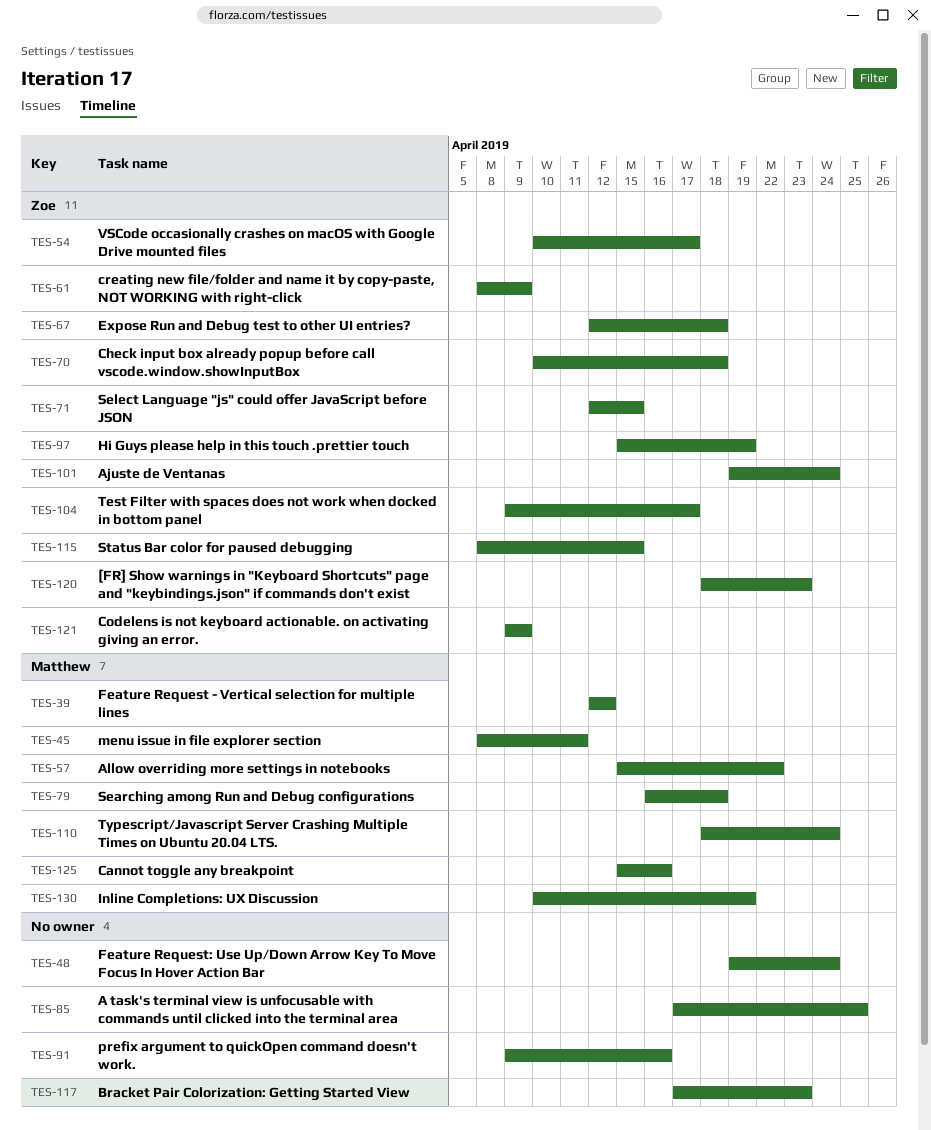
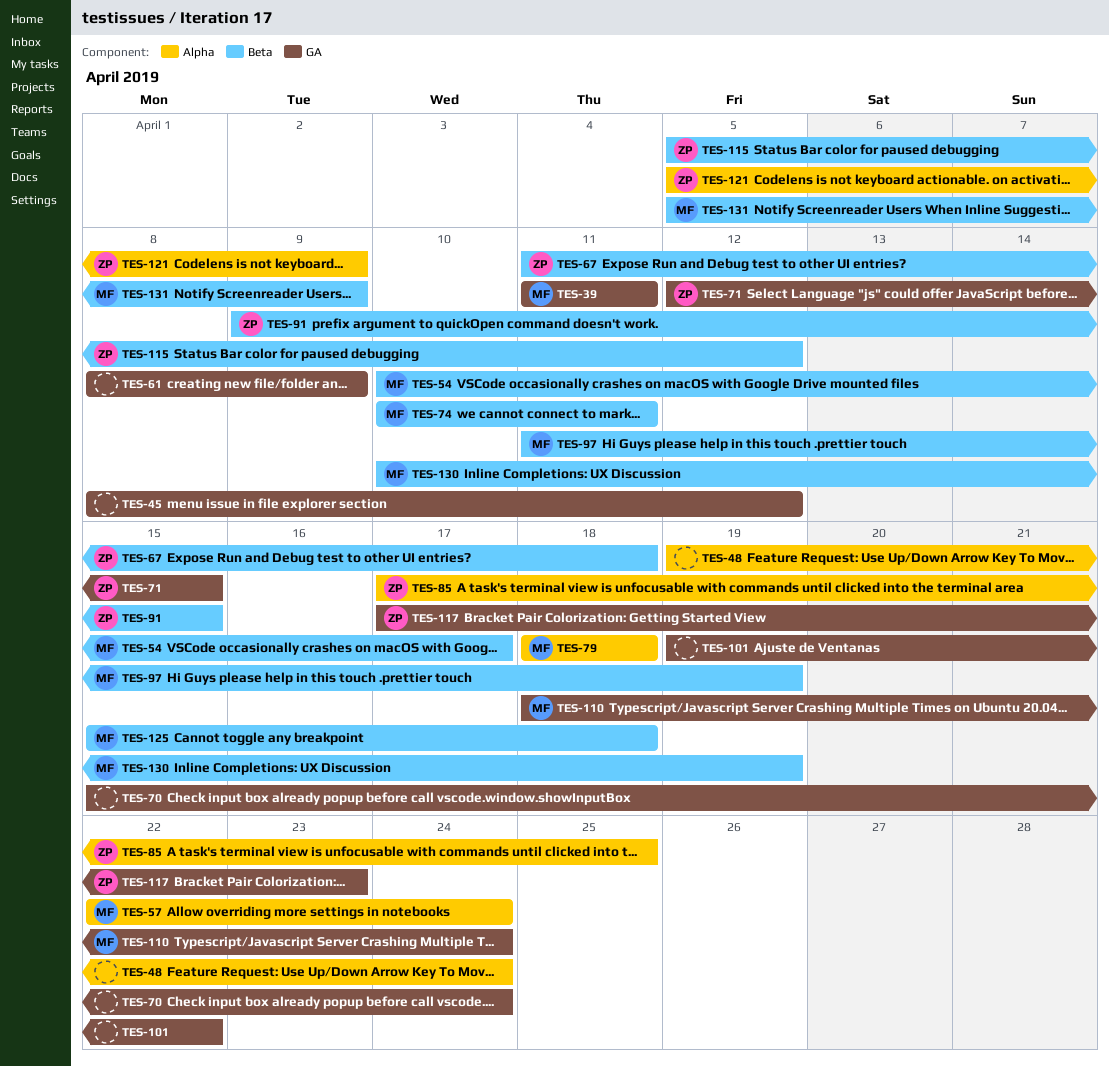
TES-39, start: Apr 12 -> Apr 11
TES-39, due: Apr 12 -> Apr 11
TES-45, owner: Matthew -> none
TES-45, due: Apr 11 -> Apr 12
TES-54, owner: Zoe -> Matthew
TES-57, start: Apr 15 -> Apr 22
TES-57, due: Apr 22 -> Apr 24
TES-61, owner: Zoe -> none
TES-67, start: Apr 12 -> Apr 11
TES-70, owner: Zoe -> none
TES-70, start: Apr 10 -> Apr 15
TES-70, due: Apr 18 -> Apr 24
TES-74: none -> present
TES-79, start: Apr 16 -> Apr 18
TES-85, owner: none -> Zoe
TES-91, owner: none -> Zoe
TES-91, due: Apr 16 -> Apr 15
TES-97, owner: Zoe -> Matthew
TES-97, start: Apr 15 -> Apr 11
TES-101, owner: Zoe -> none
TES-101, due: Apr 24 -> Apr 22
TES-104: present -> none
TES-115, start: Apr 8 -> Apr 5
TES-115, due: Apr 15 -> Apr 12
TES-117, owner: none -> Zoe
TES-120: present -> none
TES-121, start: Apr 9 -> Apr 5
TES-125, due: Apr 16 -> Apr 18
TES-131: none -> present

